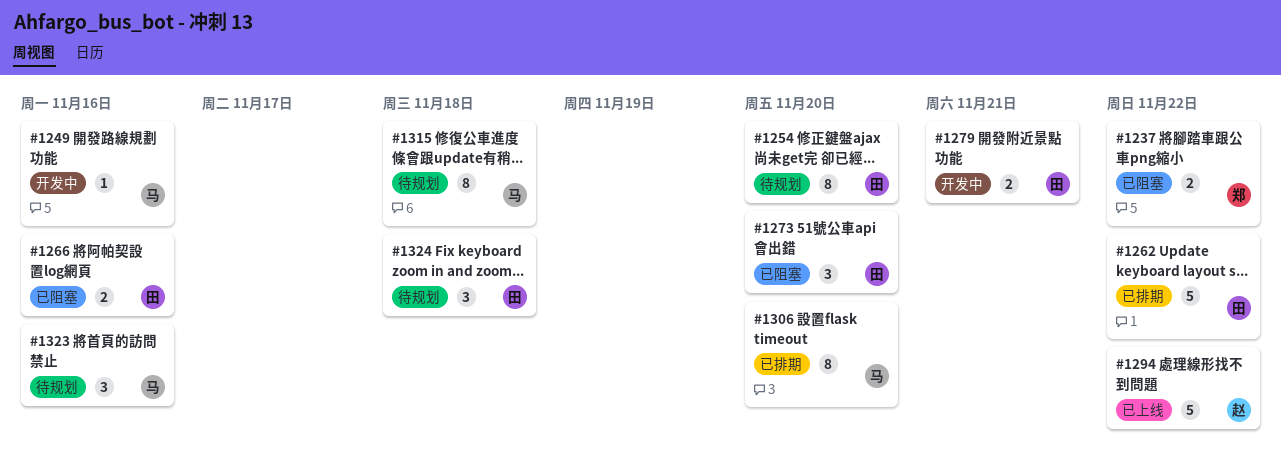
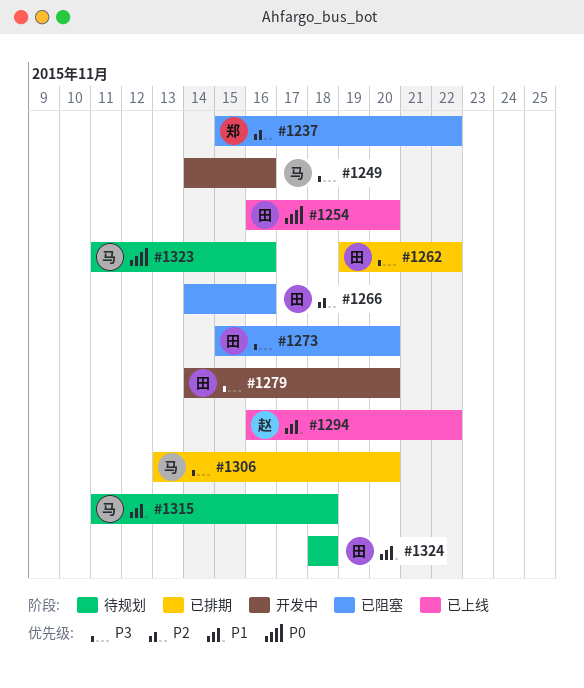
#1254, status: 待规划 -> 已上线
#1279, due: Nov 21 -> Nov 20

